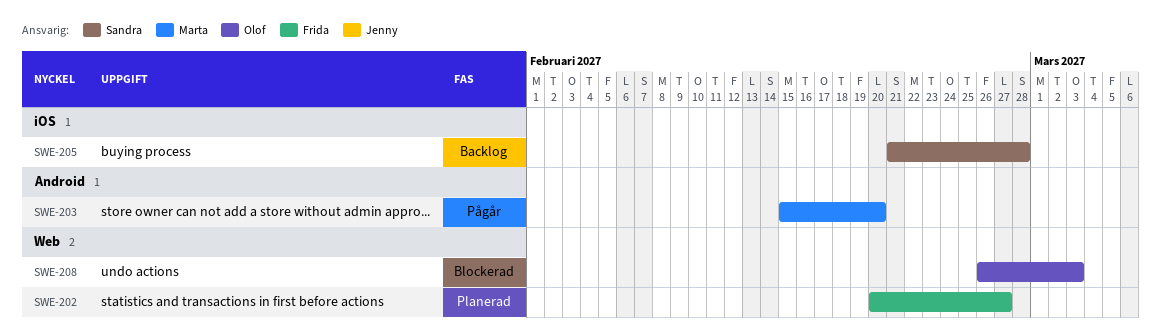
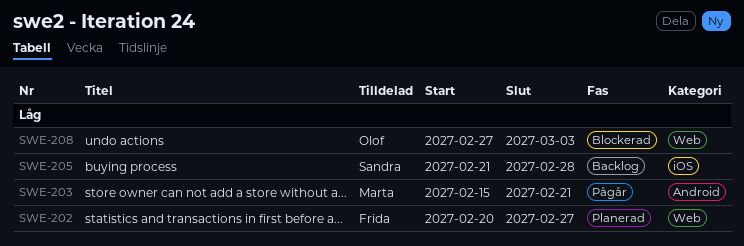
SWE-203, due: Feb 20 -> Feb 21
SWE-208, start: Feb 26 -> Feb 27

